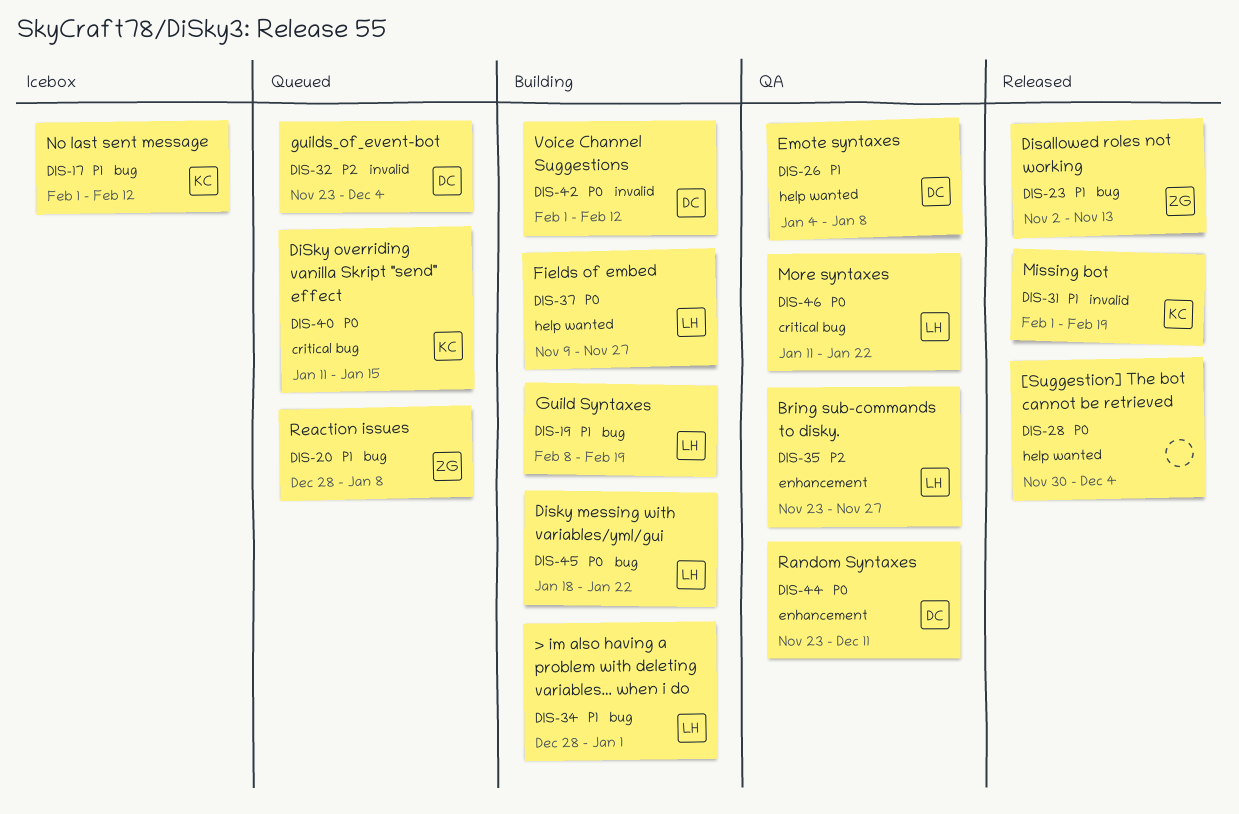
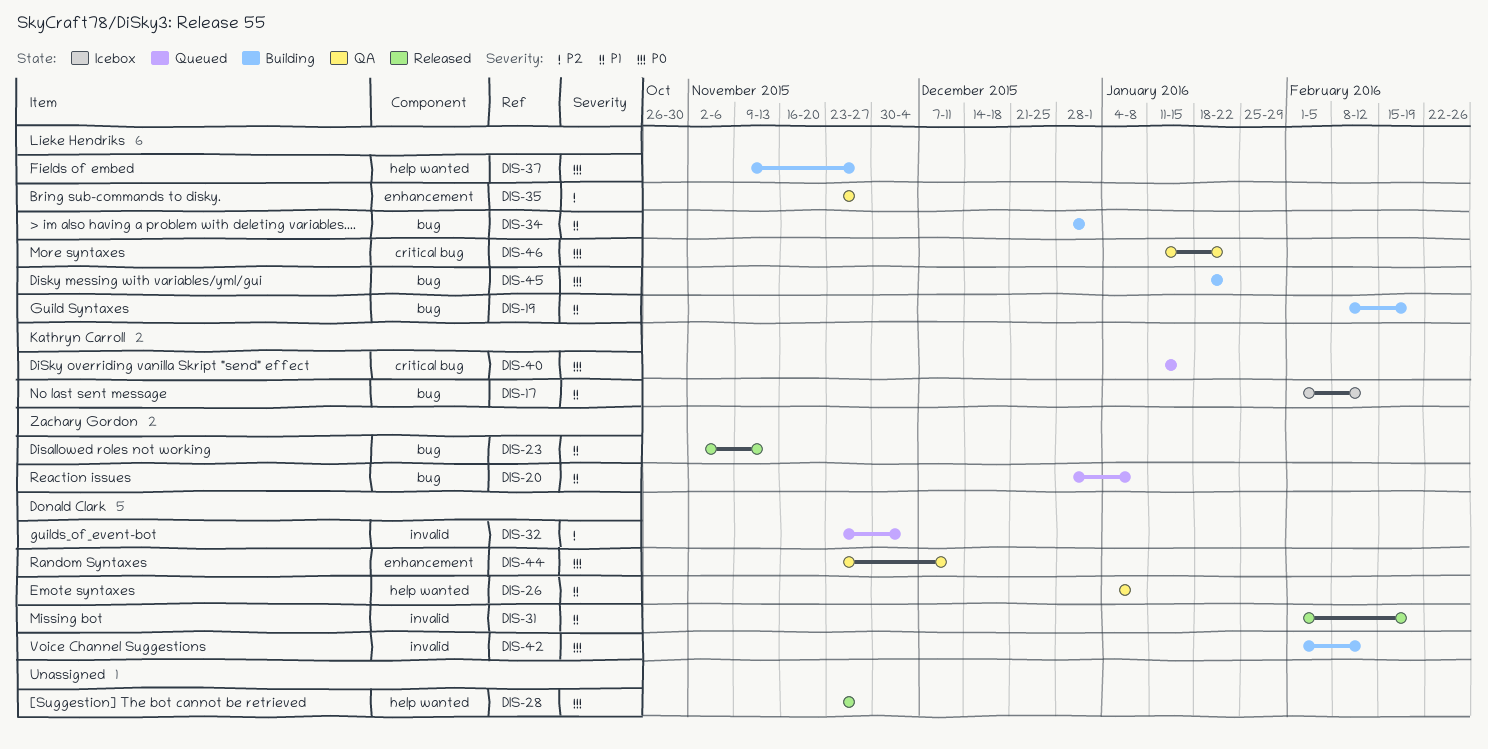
DIS-28, start: Nov 30 -> Nov 23
DIS-28, due: Dec 4 -> Nov 27
DIS-31, owner: Kathryn Carroll -> Donald Clark

